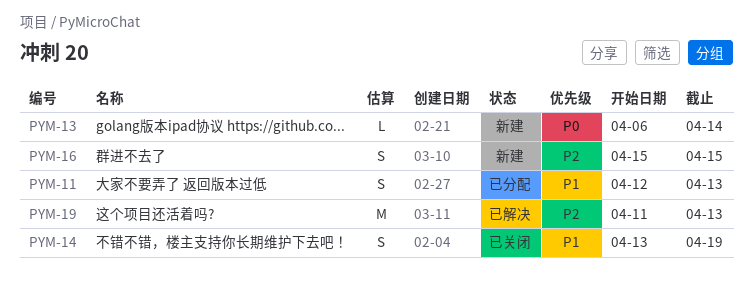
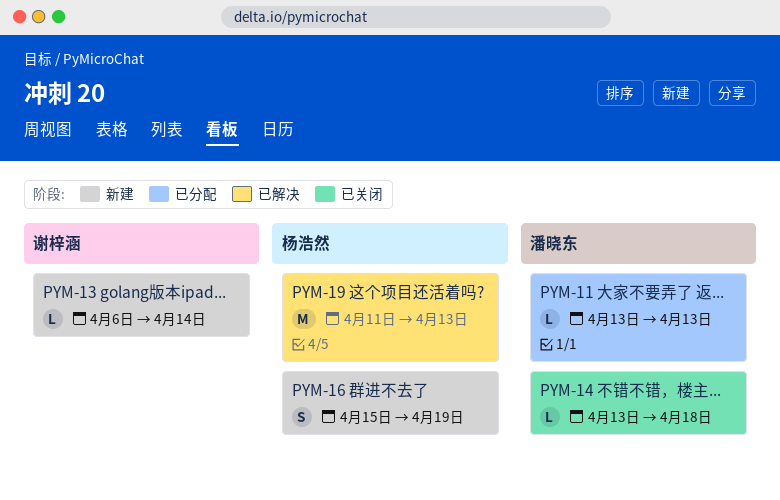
PYM-11, estimate: S -> L
PYM-11, start: Apr 12 -> Apr 13
PYM-14, estimate: S -> L
PYM-14, due: Apr 19 -> Apr 18
PYM-16, due: Apr 15 -> Apr 19

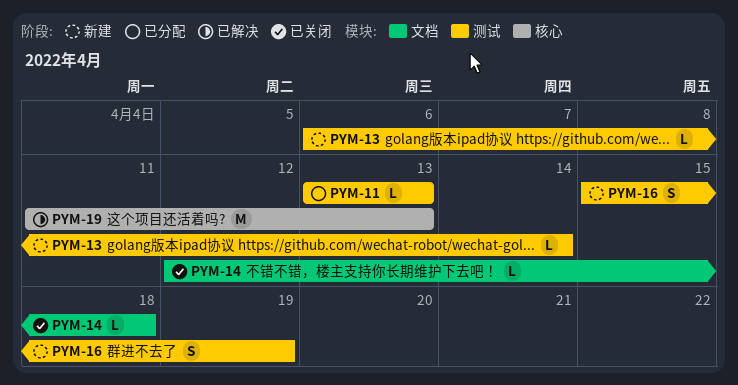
PYM-14, start: Apr 13 -> Apr 12

